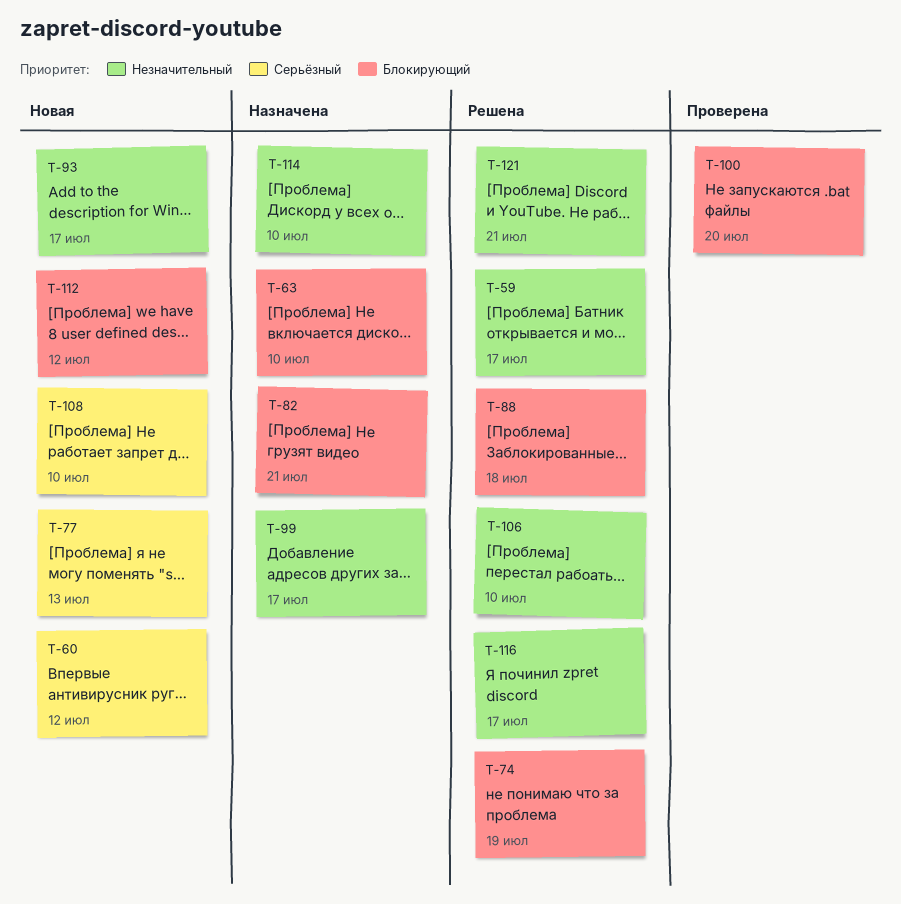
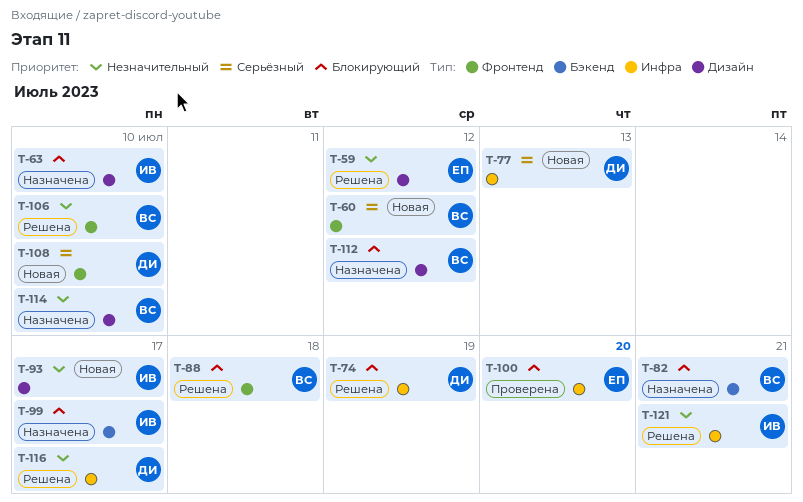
T-59, due: Jul 17 -> Jul 12
T-99, priority: Незначительный -> Блокирующий
T-112, status: Новая -> Назначена

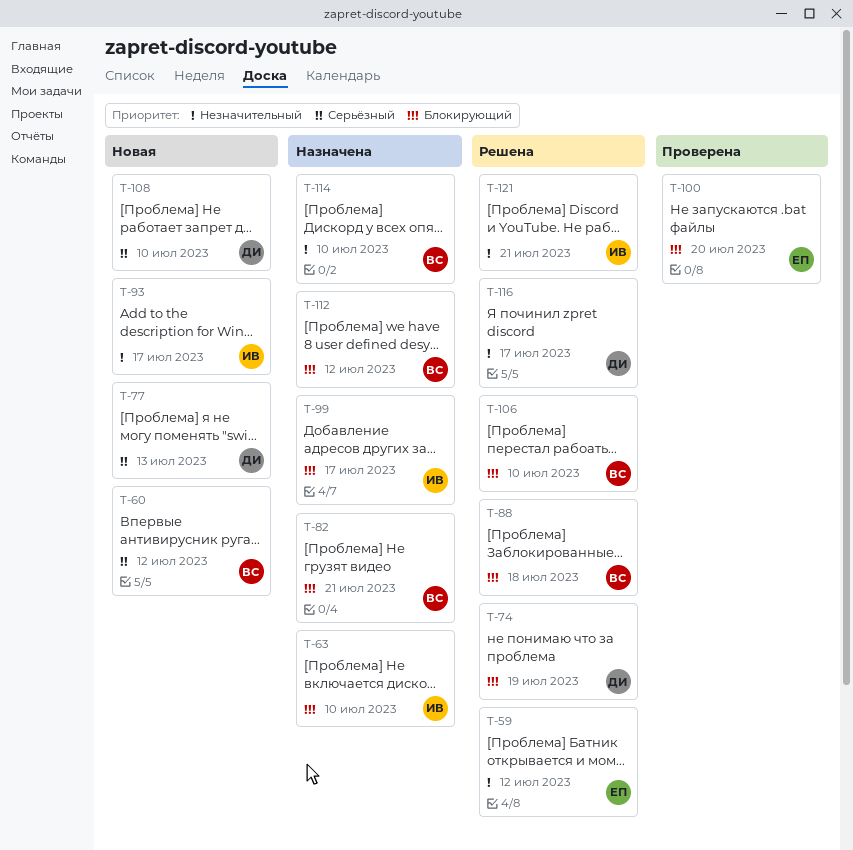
T-106, priority: Незначительный -> Блокирующий

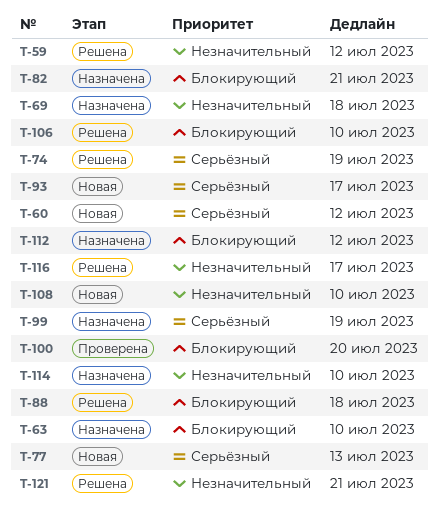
T-69: none -> present
T-74, priority: Блокирующий -> Серьёзный
T-93, priority: Незначительный -> Серьёзный
T-99, priority: Блокирующий -> Серьёзный
T-99, due: Jul 17 -> Jul 19
T-108, priority: Серьёзный -> Незначительный

